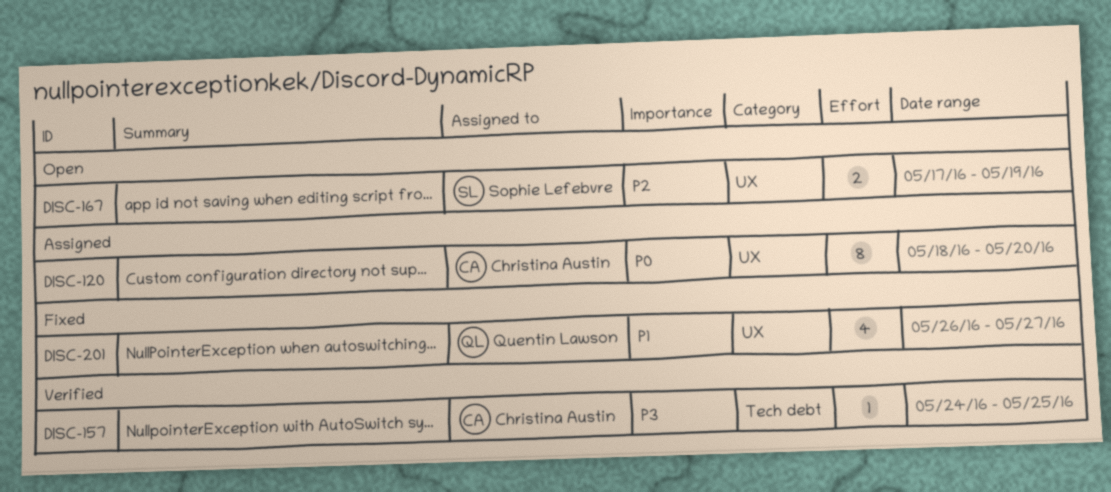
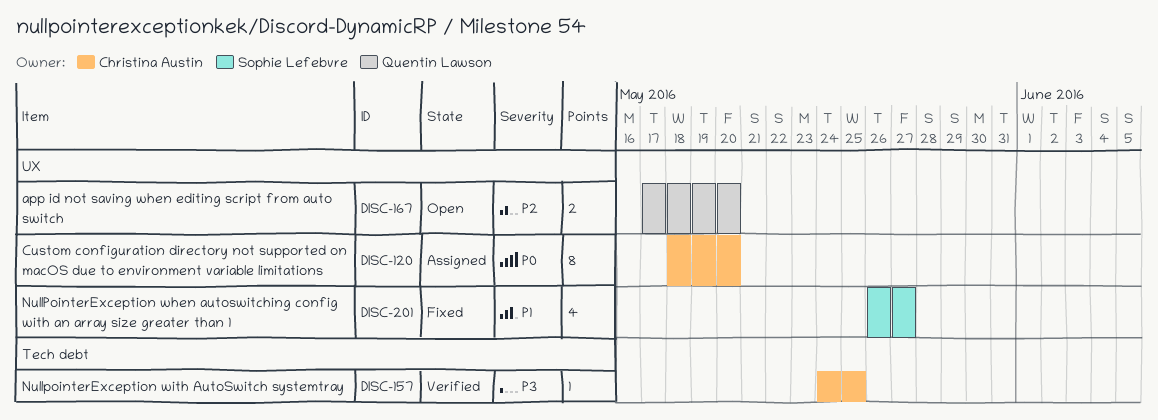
DISC-167, owner: Sophie Lefebvre -> Quentin Lawson
DISC-167, due: May 19 -> May 20
DISC-201, owner: Quentin Lawson -> Sophie Lefebvre

